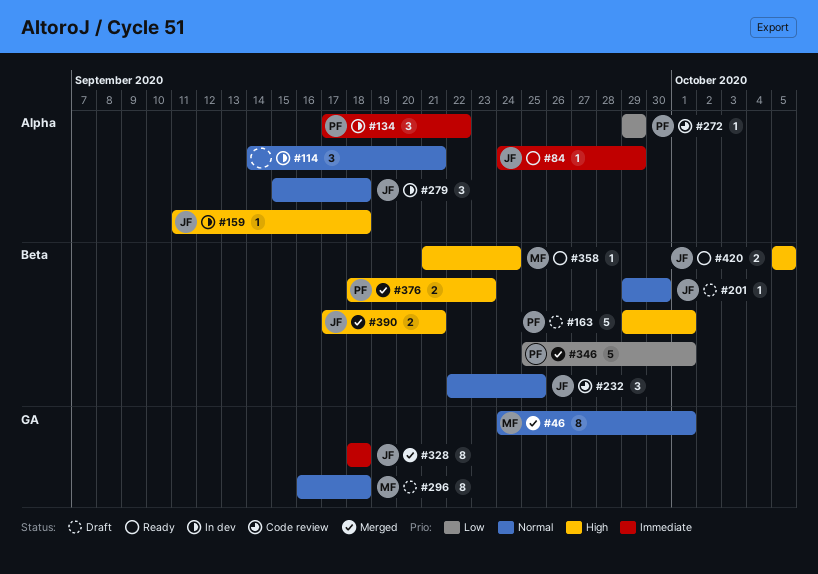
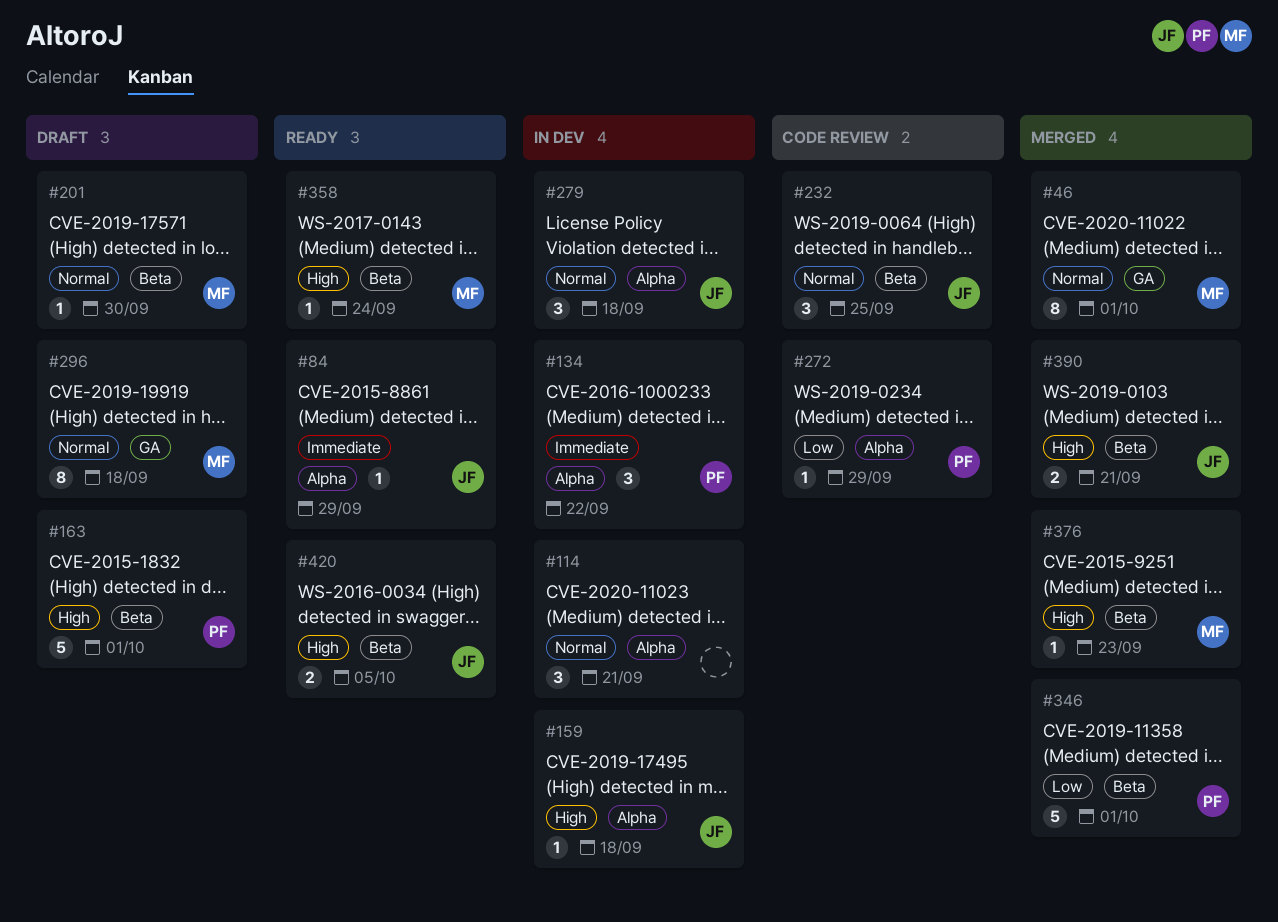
#201, owner: JF -> MF
#328: present -> none
#376, owner: PF -> MF
#376, estimate: 2 -> 1

